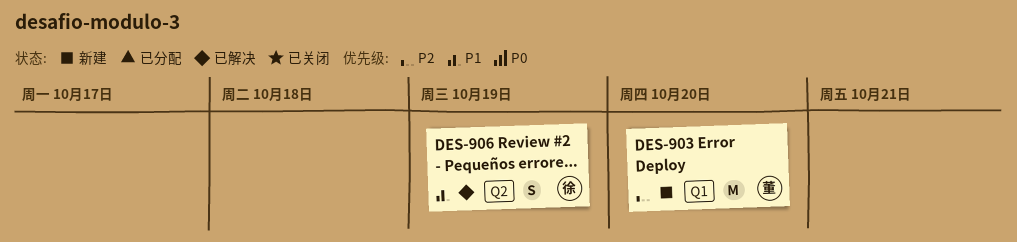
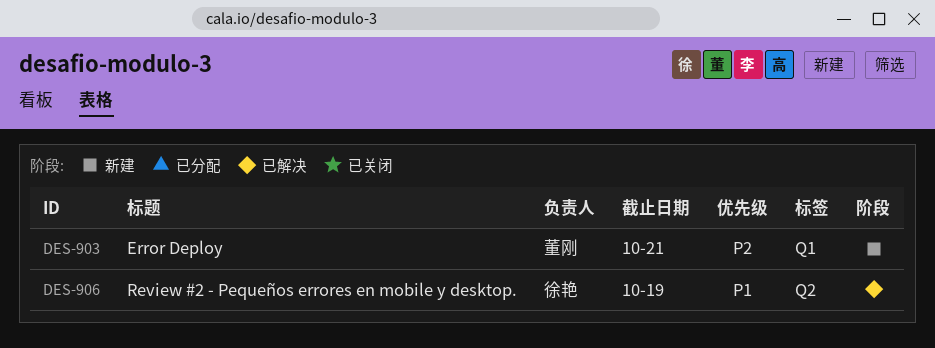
DES-903, due: Oct 20 -> Oct 21

